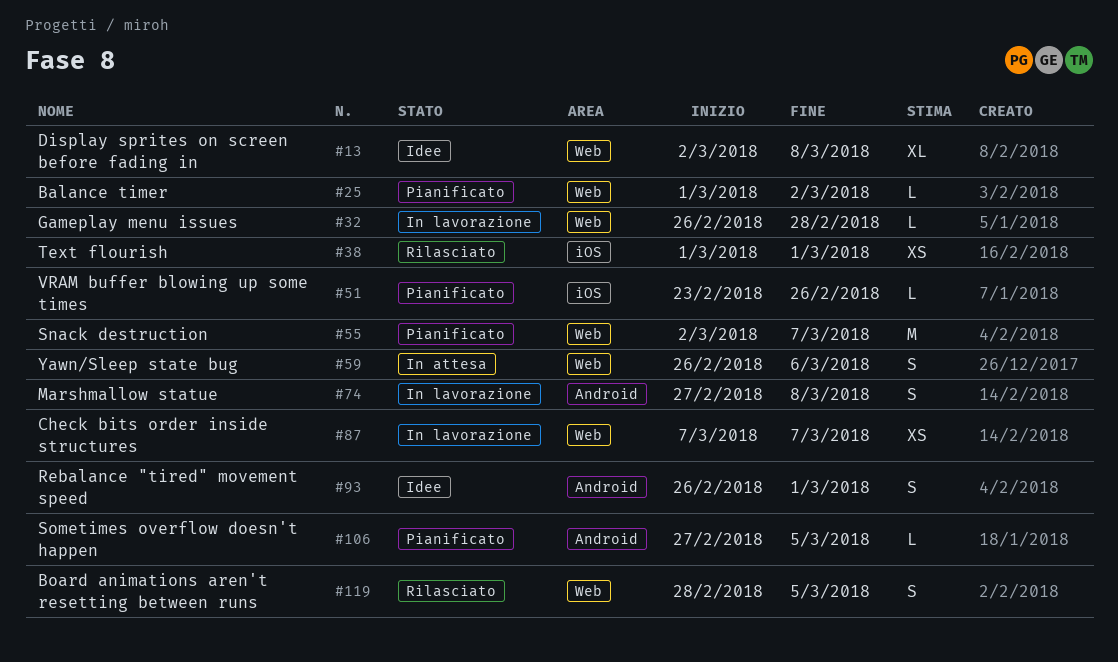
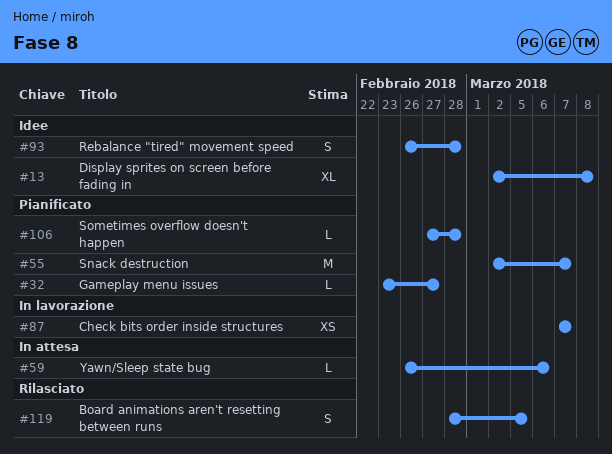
#25: present -> none
#32, status: In lavorazione -> Pianificato
#32, start: Feb 26 -> Feb 23
#32, due: Feb 28 -> Feb 27
#38: present -> none
#51: present -> none
#59, estimate: S -> L
#74: present -> none
#93, due: Mar 1 -> Feb 28
#106, due: Mar 5 -> Feb 28

